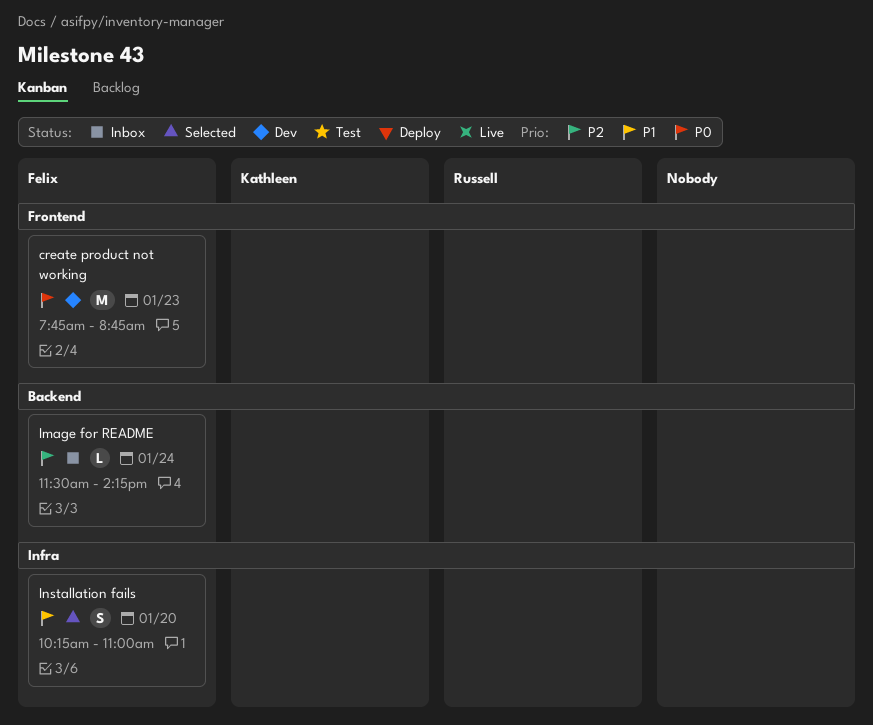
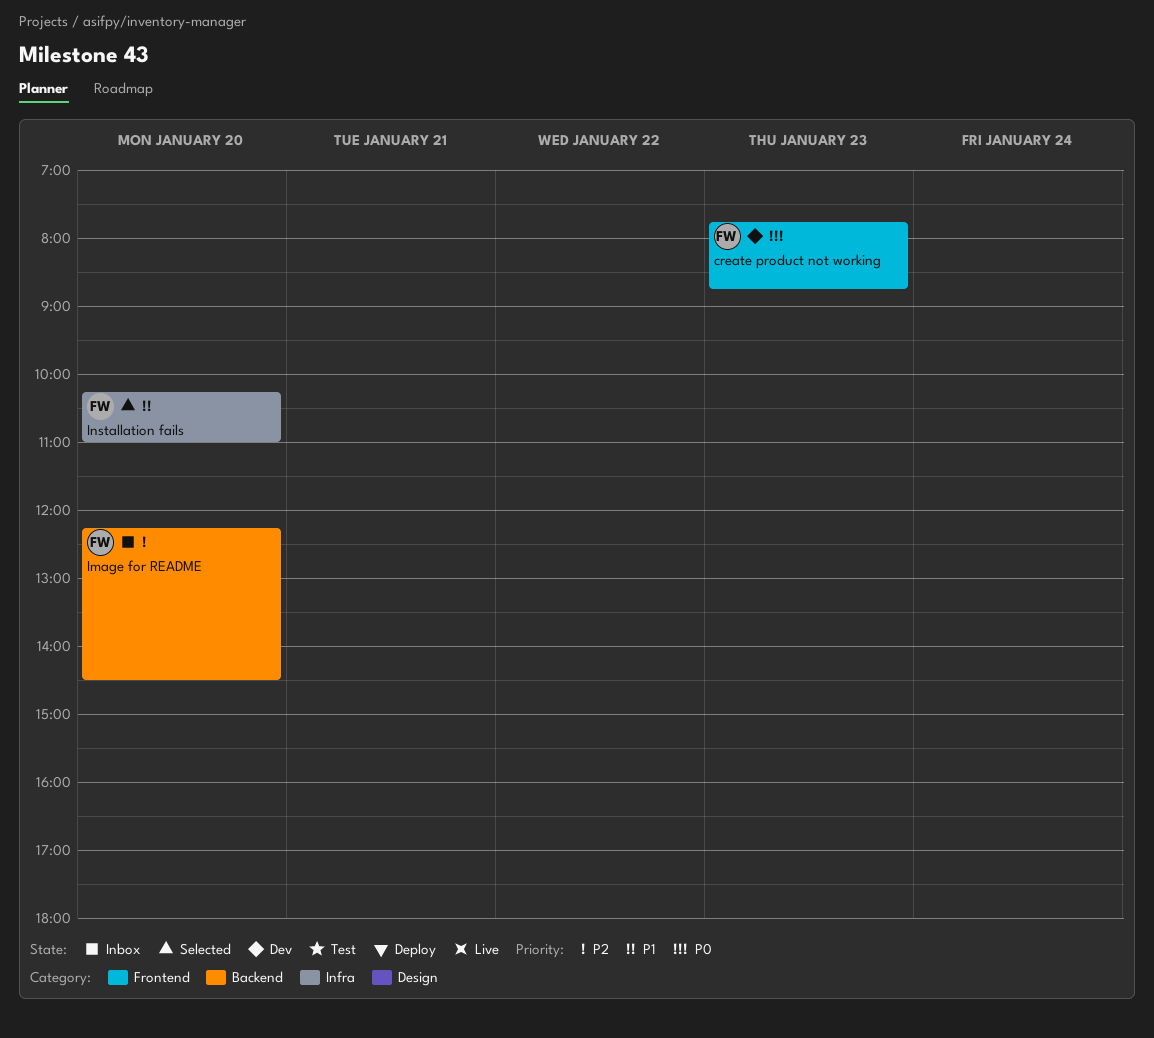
Image for README, day: Jan 24 -> Jan 20
Image for README, begins: 11:30 -> 12:15
Image for README, ends: 14:15 -> 14:30

